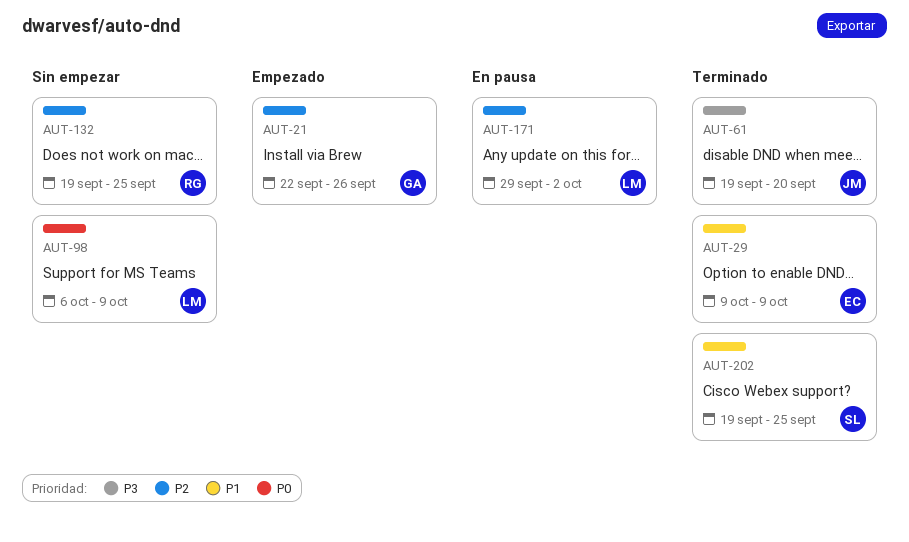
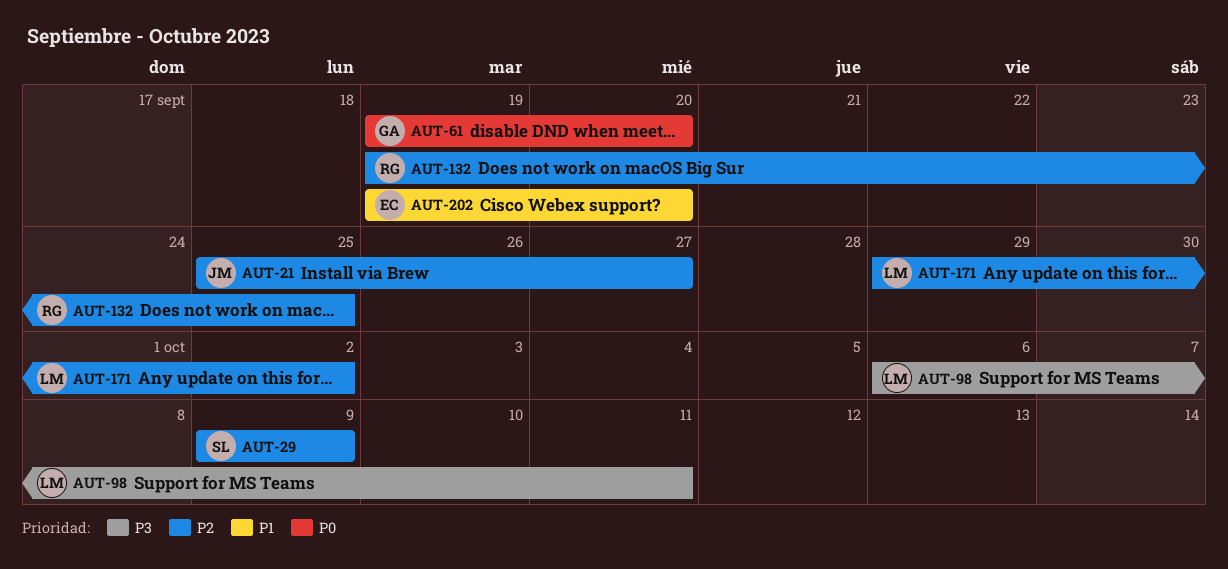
AUT-21, owner: GA -> JM
AUT-21, start: Sep 22 -> Sep 25
AUT-21, due: Sep 26 -> Sep 27
AUT-29, owner: EC -> SL
AUT-29, priority: P1 -> P2
AUT-61, owner: JM -> GA
AUT-61, priority: P3 -> P0
AUT-98, priority: P0 -> P3
AUT-98, due: Oct 9 -> Oct 11
AUT-202, owner: SL -> EC
AUT-202, due: Sep 25 -> Sep 20

